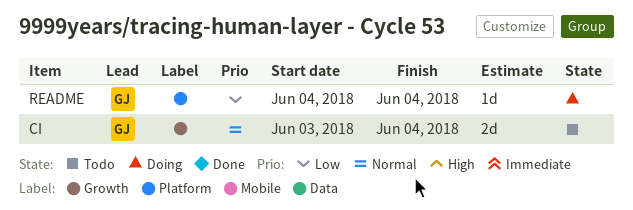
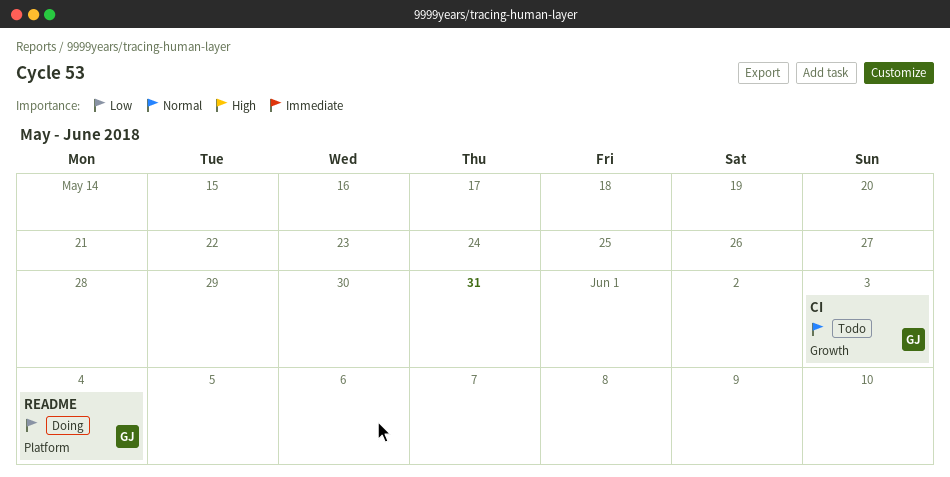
CI, due: Jun 4 -> Jun 3

